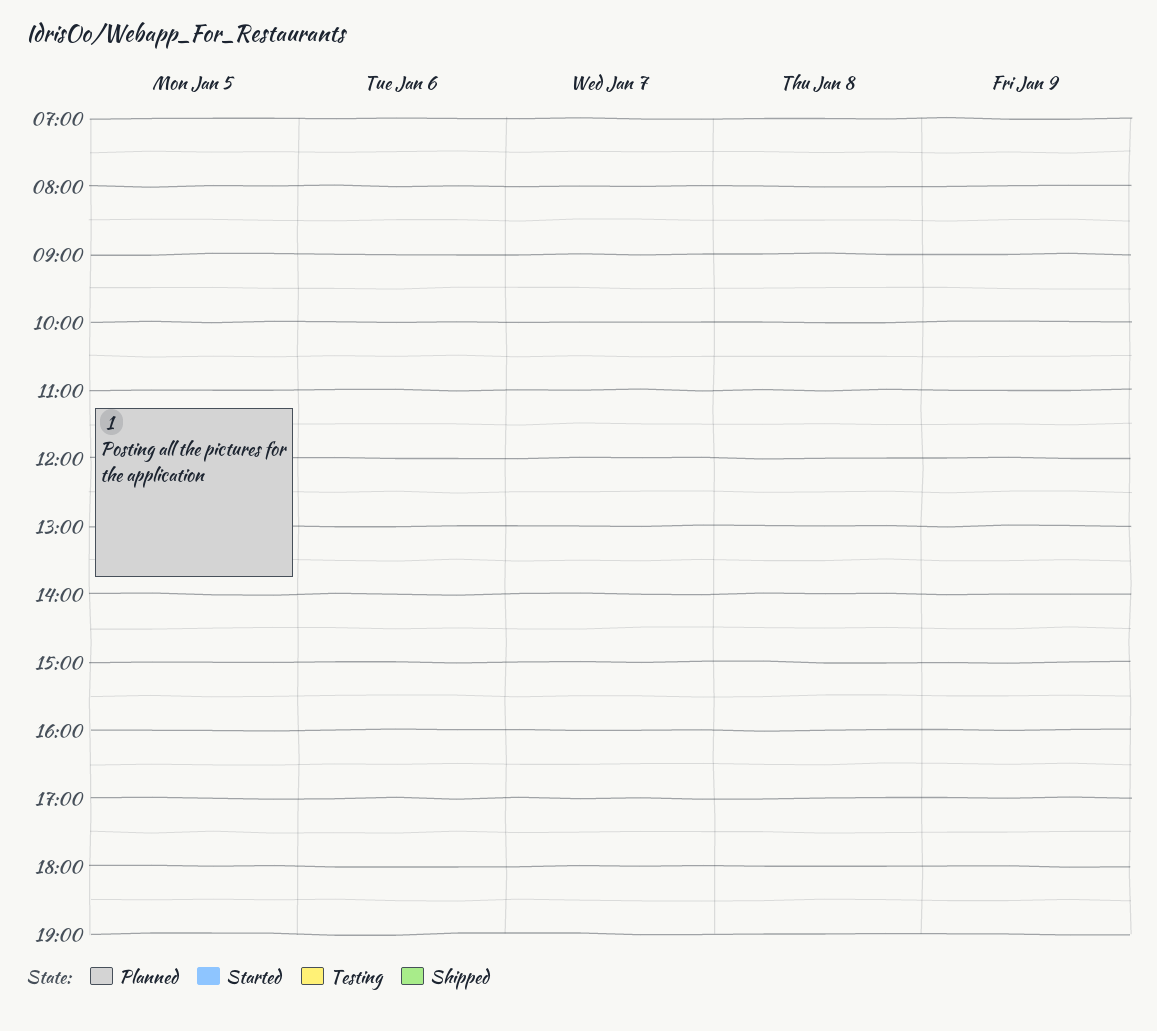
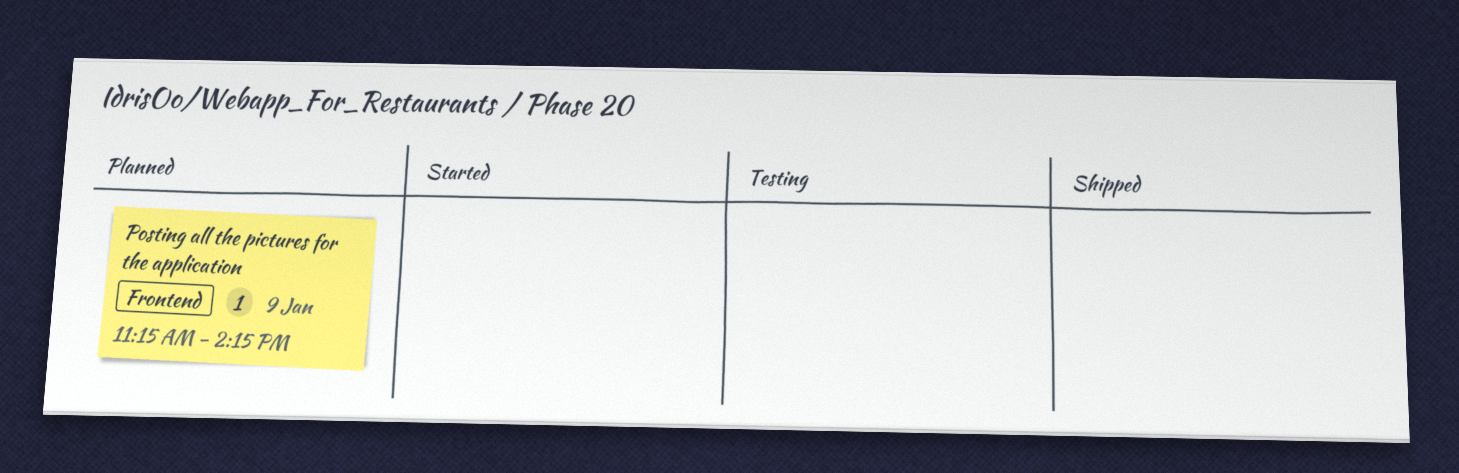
Posting all the pictures for the application, day: Jan 5 -> Jan 9
Posting all the pictures for the application, ends: 13:45 -> 14:15

